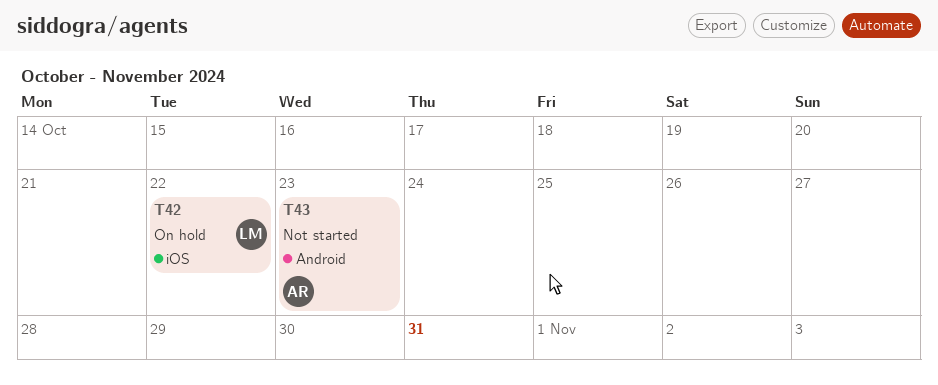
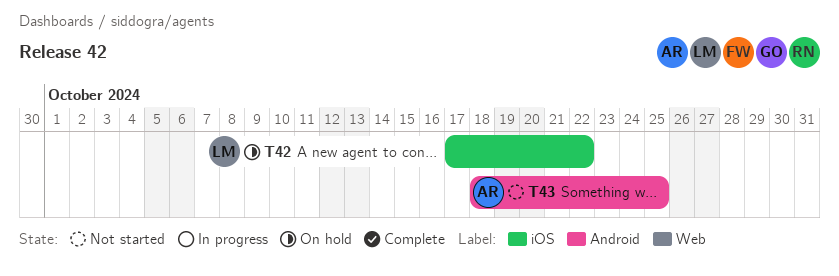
T43, due: Oct 23 -> Oct 25

